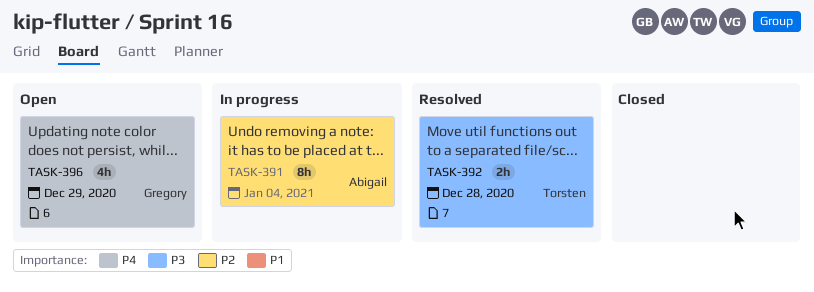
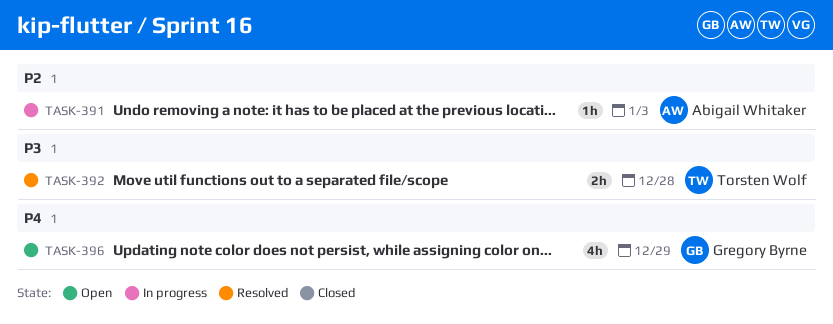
TASK-391, estimate: 8h -> 1h
TASK-391, due: Jan 4 -> Jan 3

